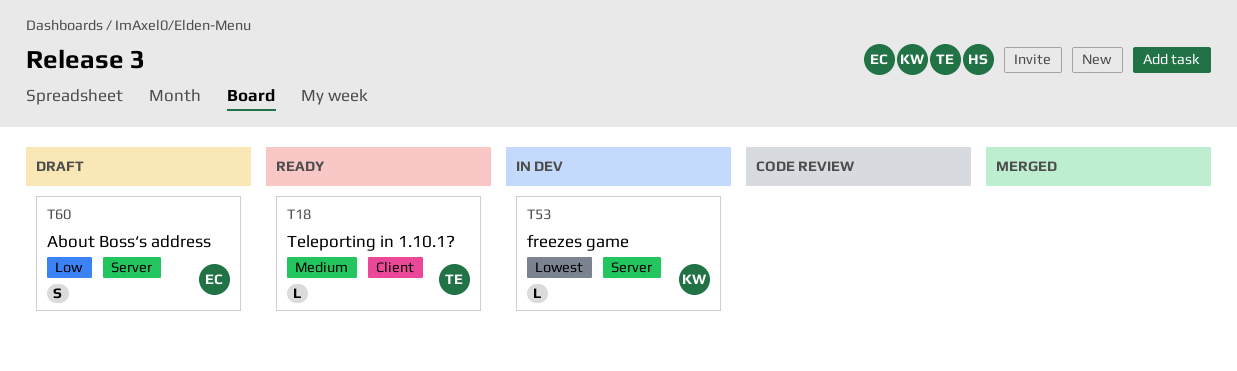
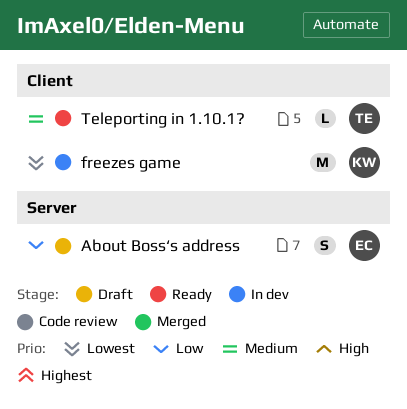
freezes game, label: Server -> Client
freezes game, estimate: L -> M

